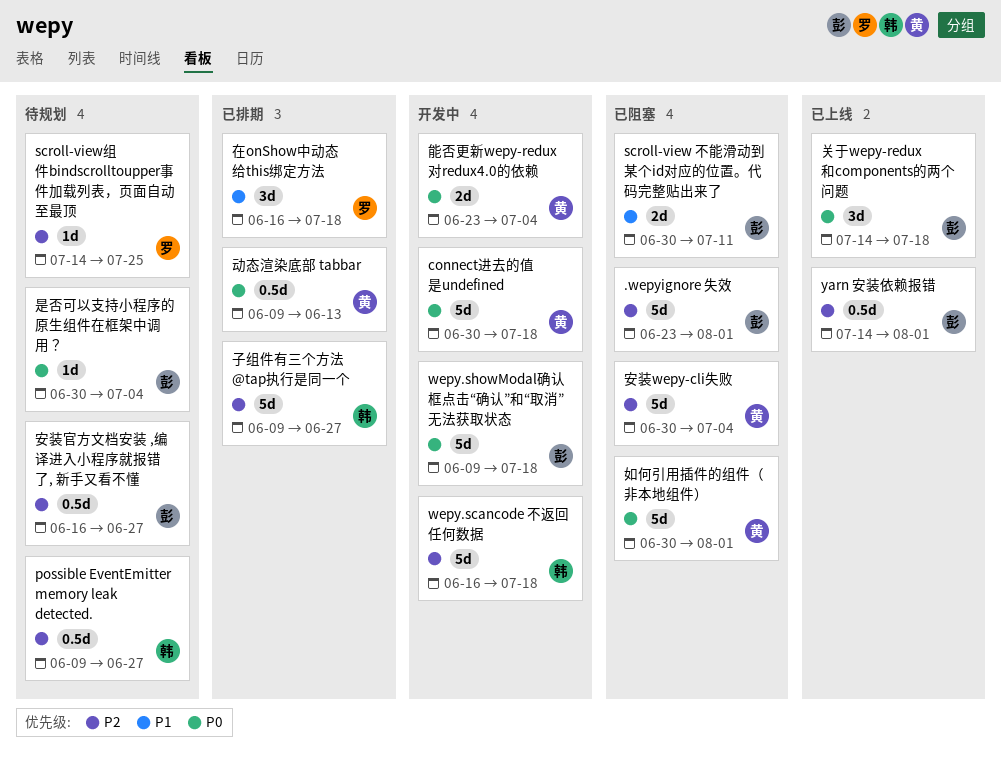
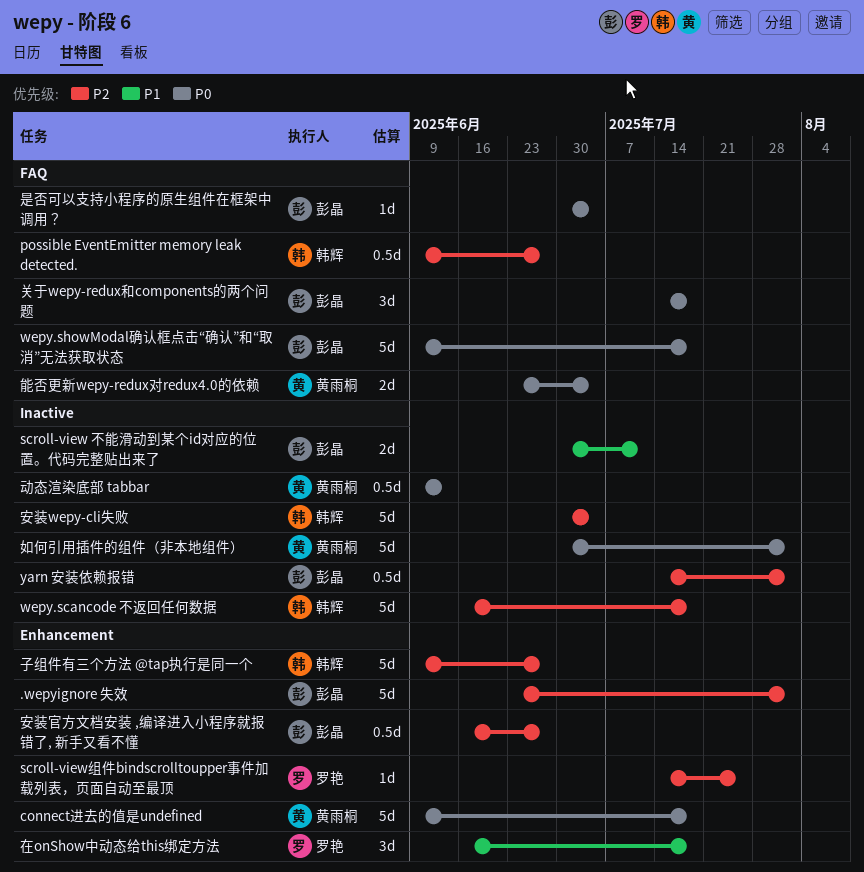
connect进去的值是undefined, start: Jun 30 -> Jun 9
安装wepy-cli失败, owner: 黄雨桐 -> 韩辉

